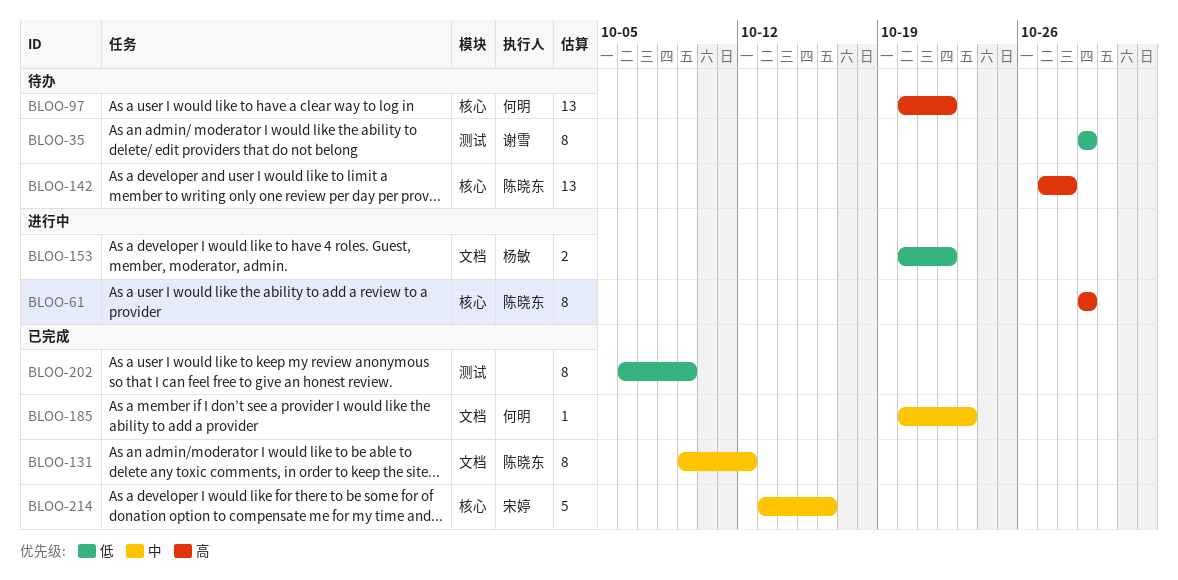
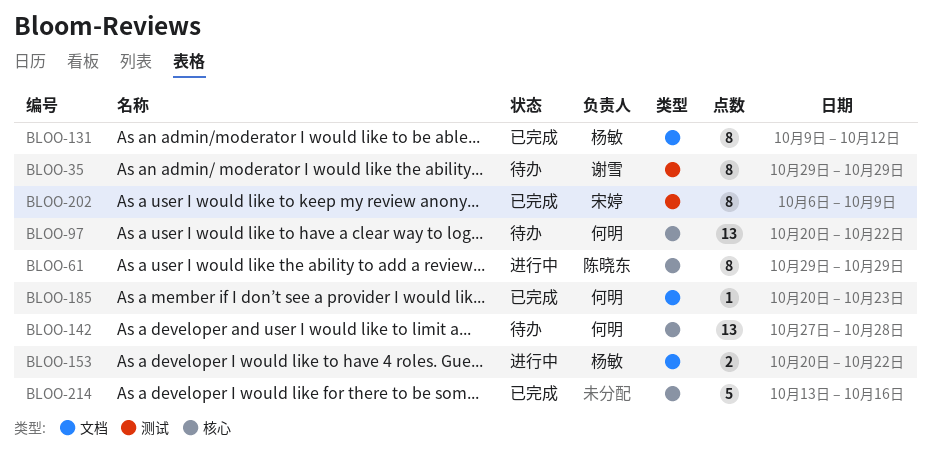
BLOO-131, owner: 陈晓东 -> 杨敏
BLOO-142, owner: 陈晓东 -> 何明
BLOO-202, owner: none -> 宋婷
BLOO-214, owner: 宋婷 -> none

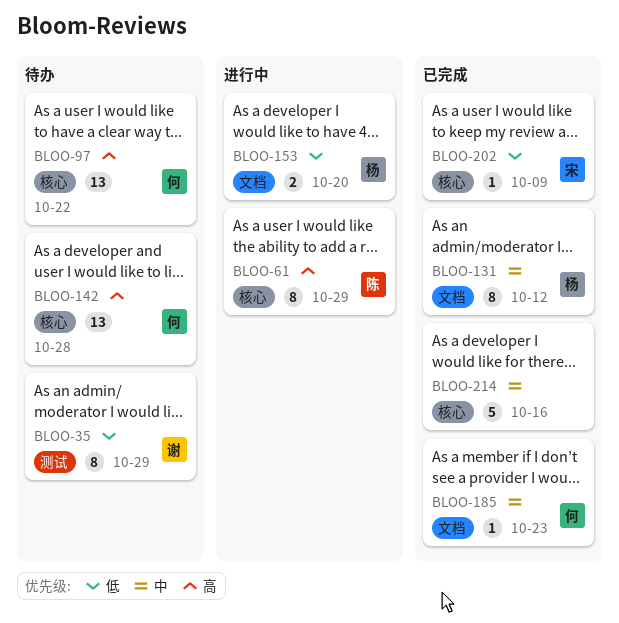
BLOO-153, due: Oct 22 -> Oct 20
BLOO-202, label: 测试 -> 核心
BLOO-202, estimate: 8 -> 1

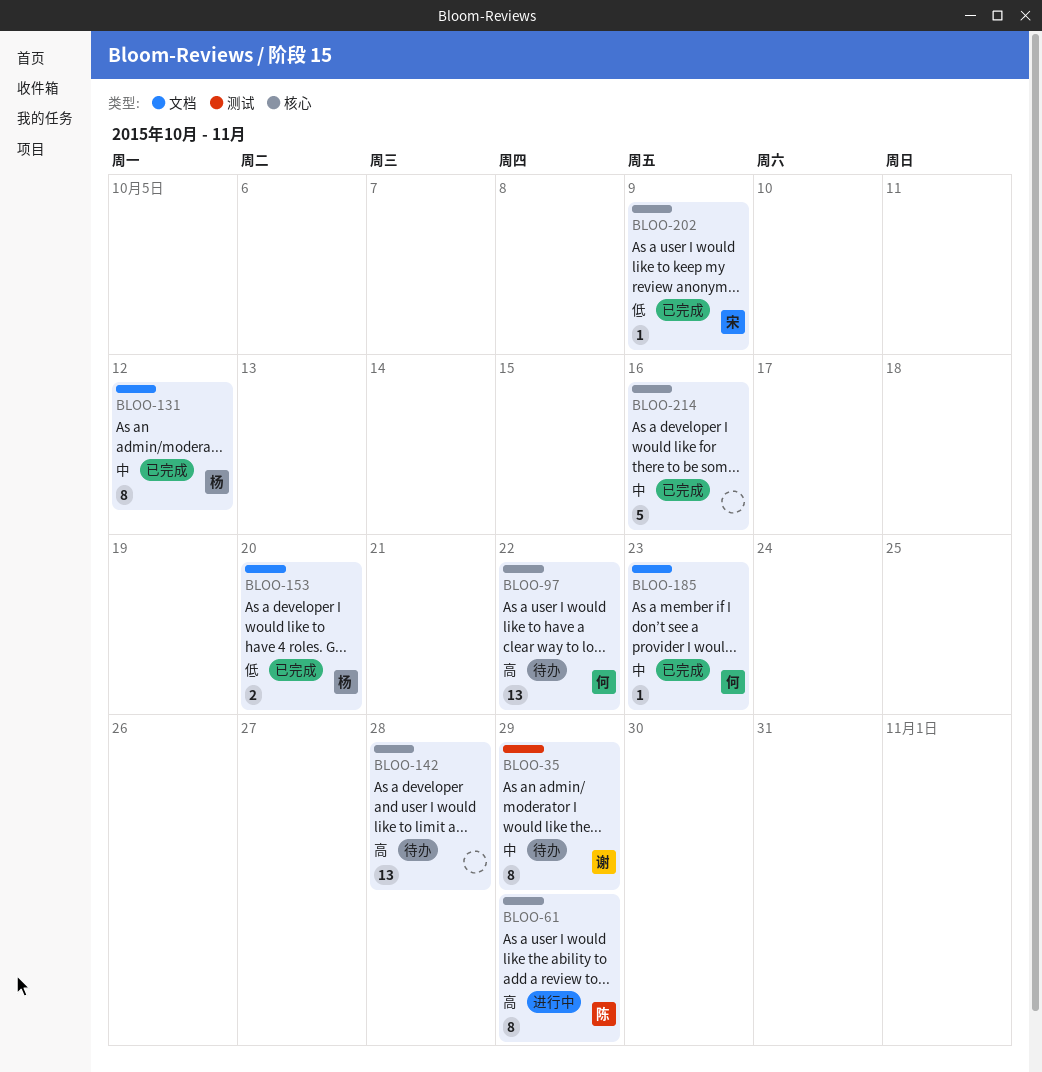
BLOO-35, priority: 低 -> 中
BLOO-142, owner: 何 -> none
BLOO-153, status: 进行中 -> 已完成

